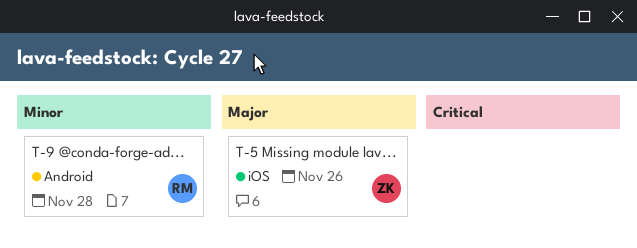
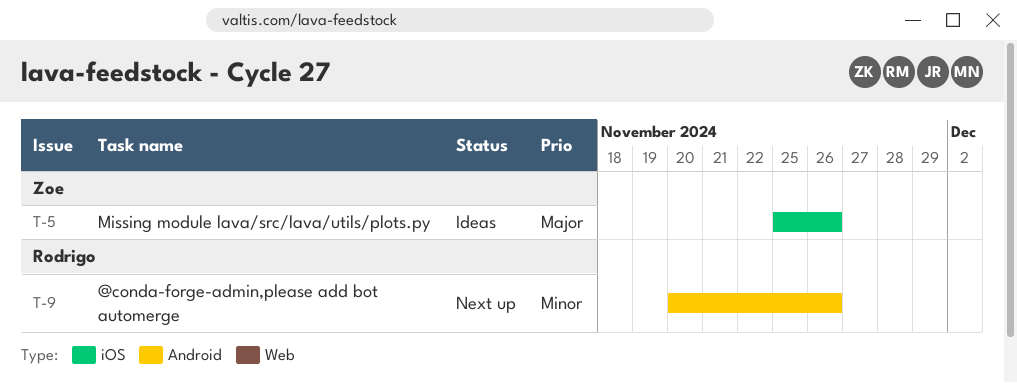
T-9, due: Nov 28 -> Nov 26

